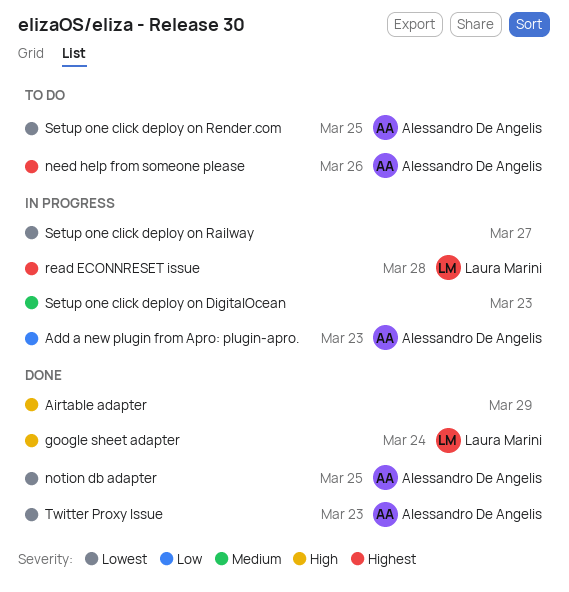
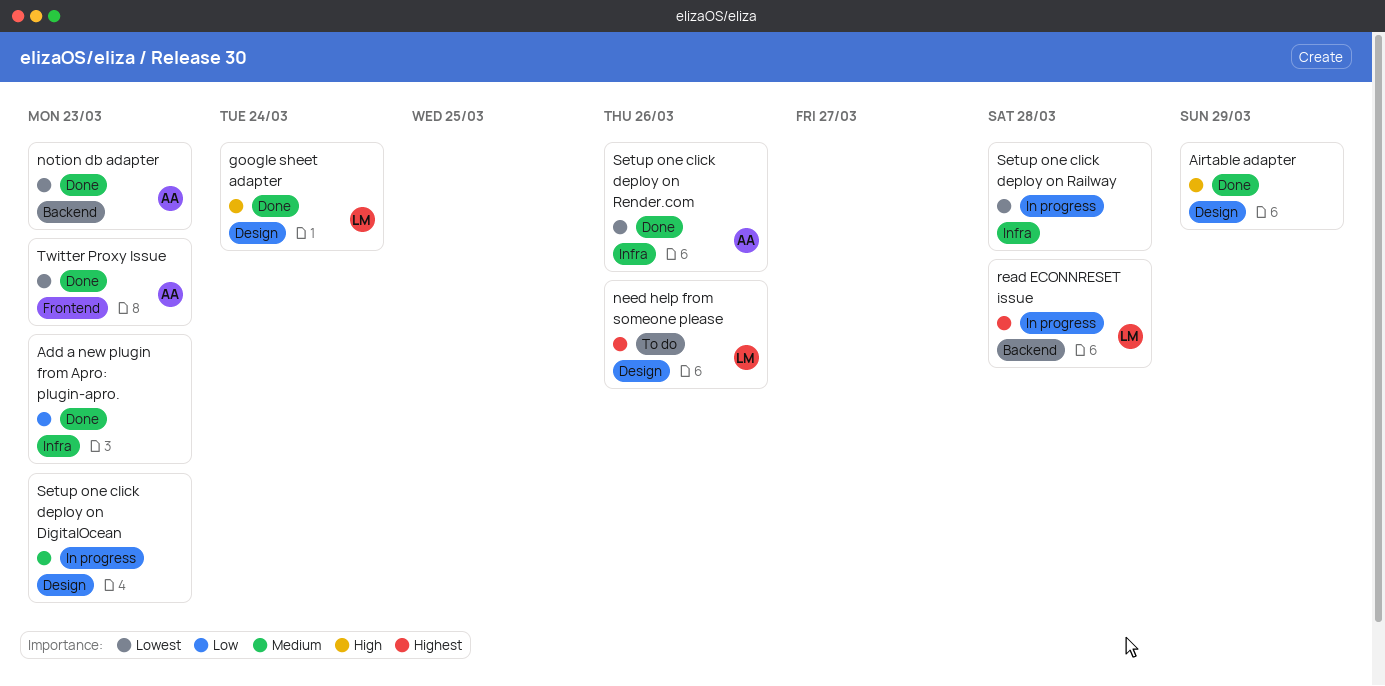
Add a new plugin from Apro: plugin-apro., status: In progress -> Done
Add a new plugin from Apro: plugin-apro., owner: Alessandro De Angelis -> none
need help from someone please, owner: Alessandro De Angelis -> Laura Marini
notion db adapter, due: Mar 25 -> Mar 23
Setup one click deploy on Railway, due: Mar 27 -> Mar 28
Setup one click deploy on Render.com, status: To do -> Done
Setup one click deploy on Render.com, due: Mar 25 -> Mar 26

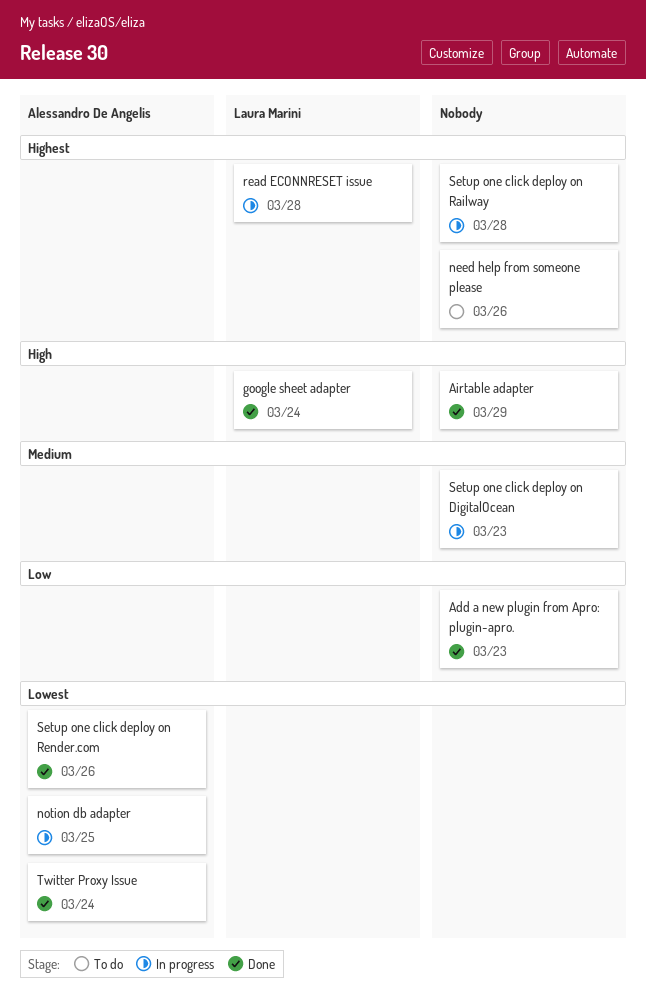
need help from someone please, owner: Laura Marini -> none
notion db adapter, status: Done -> In progress
notion db adapter, due: Mar 23 -> Mar 25
Setup one click deploy on Railway, priority: Lowest -> Highest
Twitter Proxy Issue, due: Mar 23 -> Mar 24

